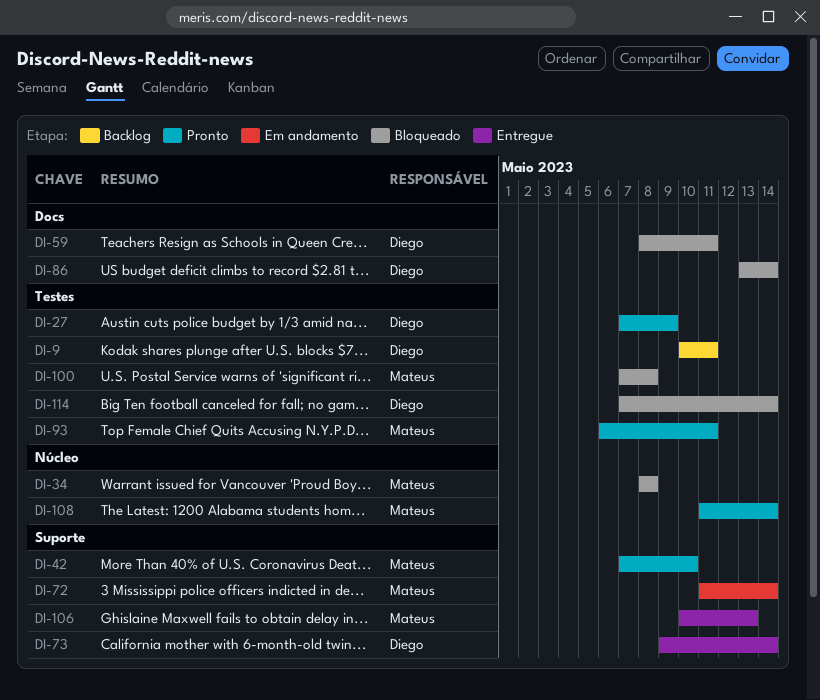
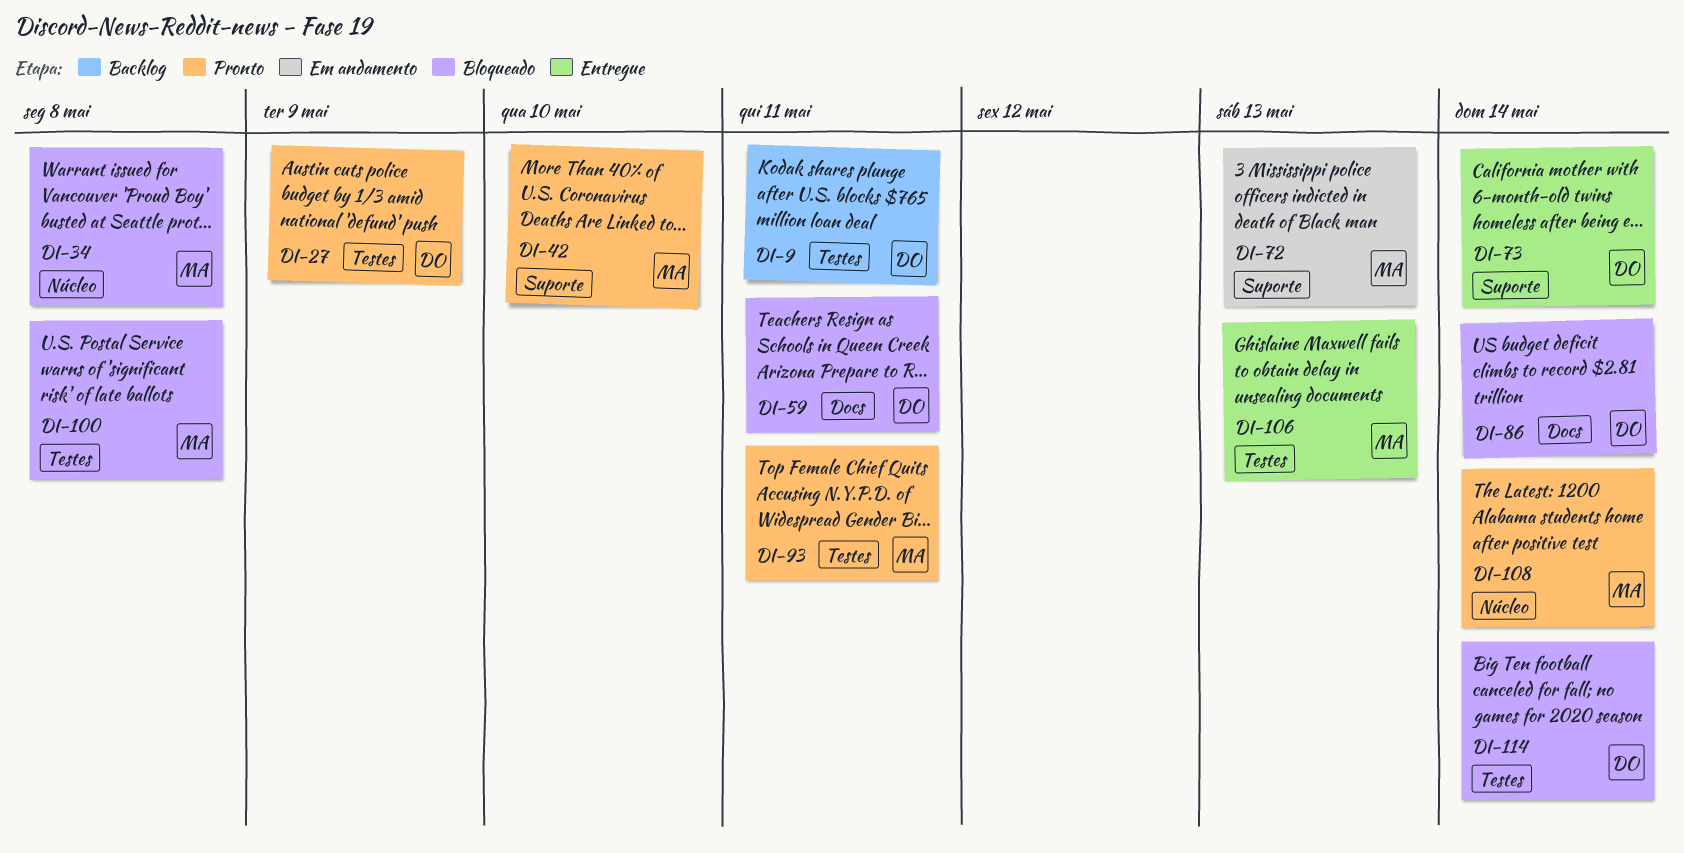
DI-72, due: May 14 -> May 13
DI-106, label: Suporte -> Testes

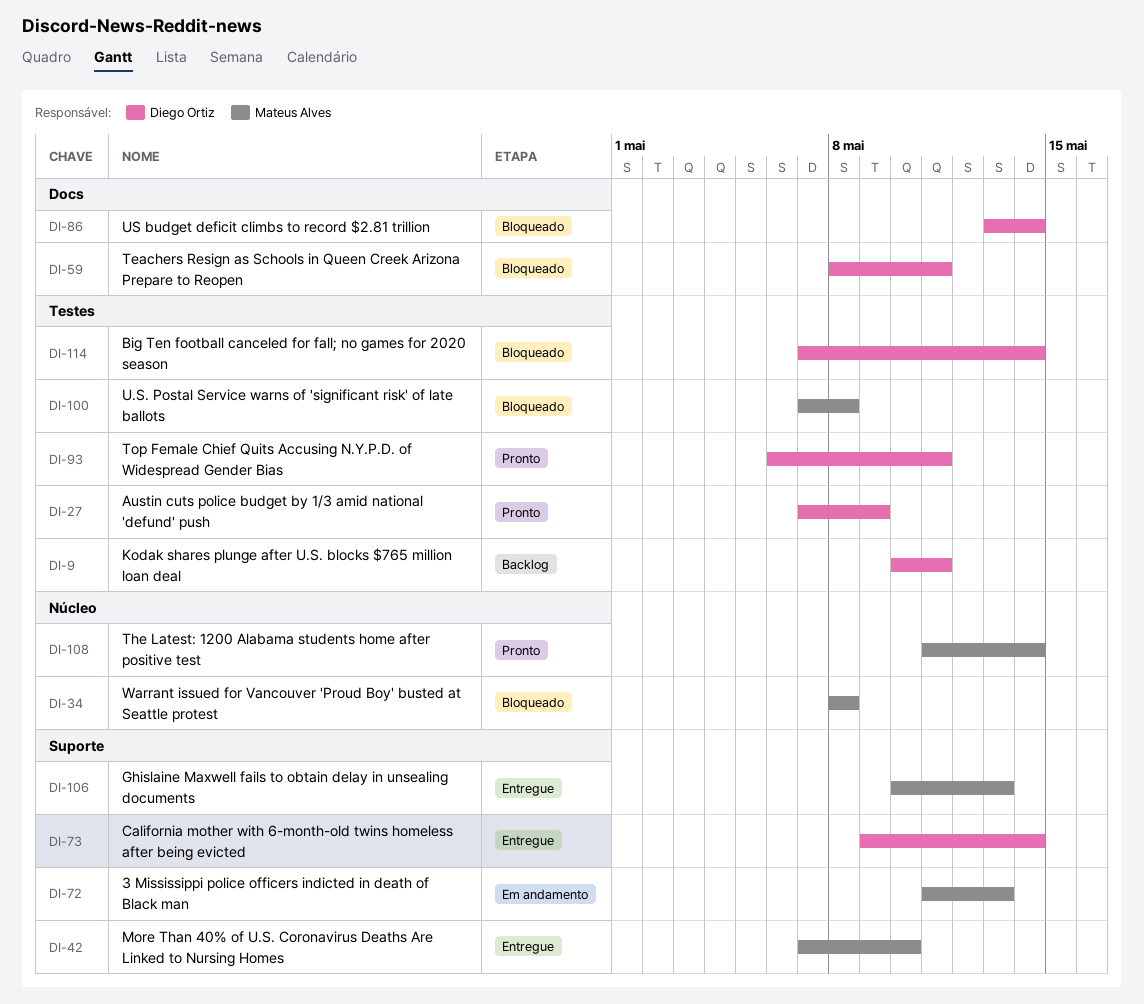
DI-42, status: Pronto -> Entregue
DI-93, owner: Mateus Alves -> Diego Ortiz
DI-106, label: Testes -> Suporte

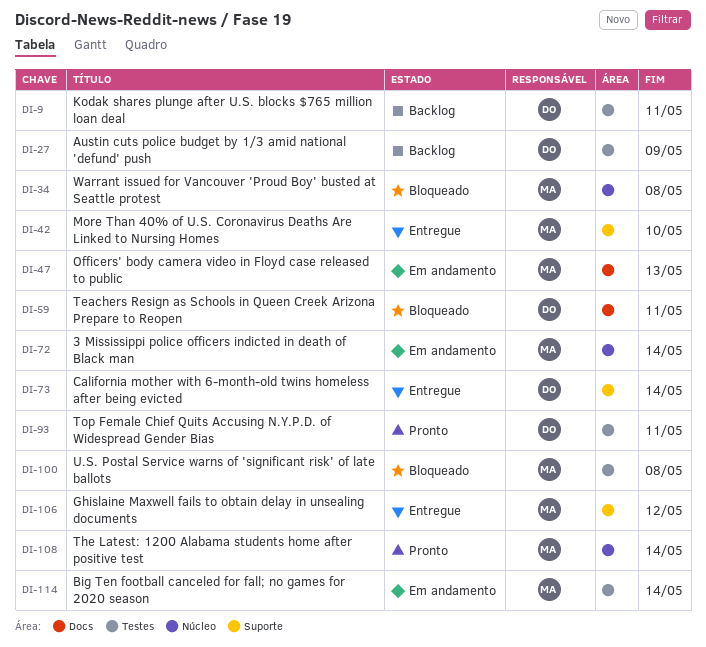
DI-27, status: Pronto -> Backlog
DI-47: none -> present
DI-72, label: Suporte -> Núcleo
DI-72, due: May 13 -> May 14
DI-86: present -> none
DI-106, due: May 13 -> May 12
DI-114, status: Bloqueado -> Em andamento
DI-114, owner: Diego Ortiz -> Mateus Alves

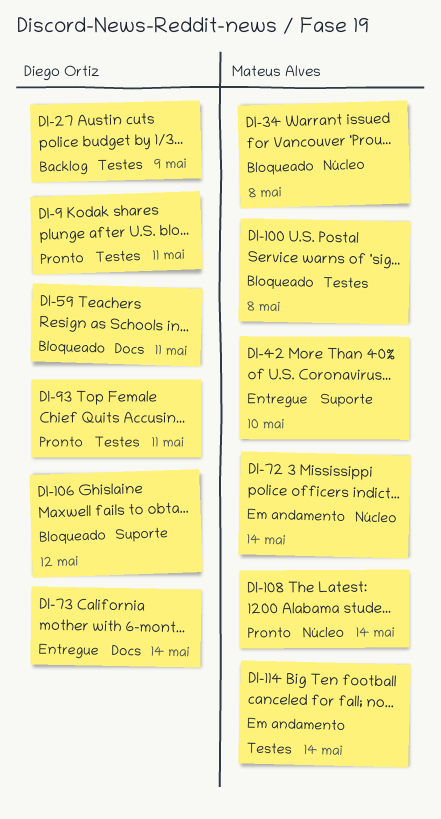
DI-9, status: Backlog -> Pronto
DI-47: present -> none
DI-73, label: Suporte -> Docs
DI-106, status: Entregue -> Bloqueado
DI-106, owner: Mateus Alves -> Diego Ortiz

